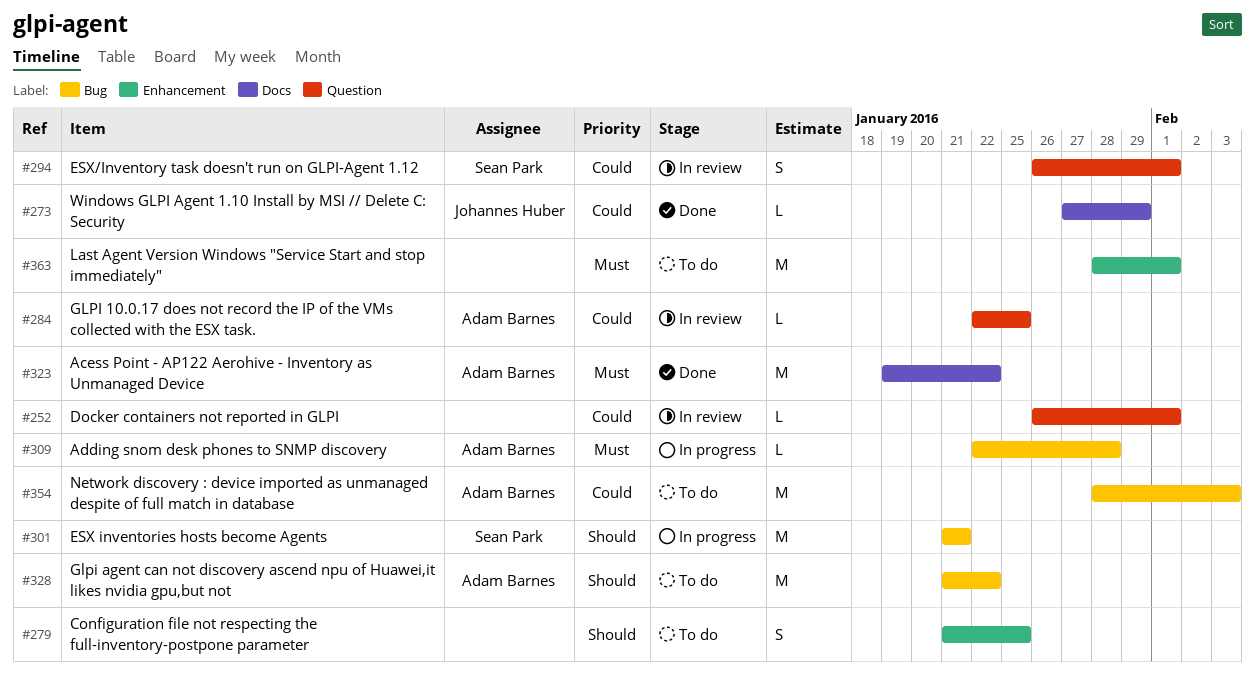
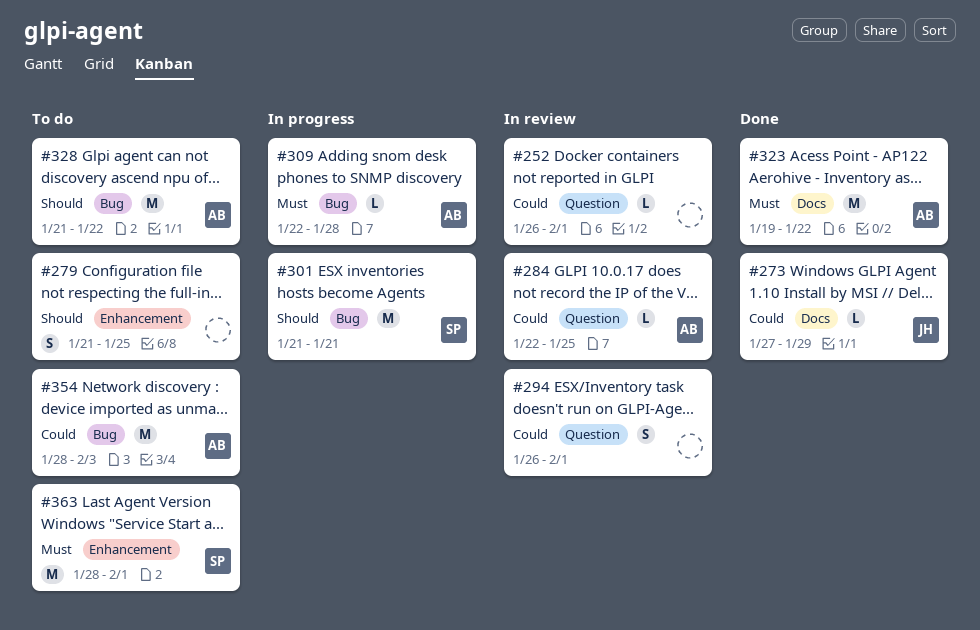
#294, owner: Sean Park -> none
#363, owner: none -> Sean Park

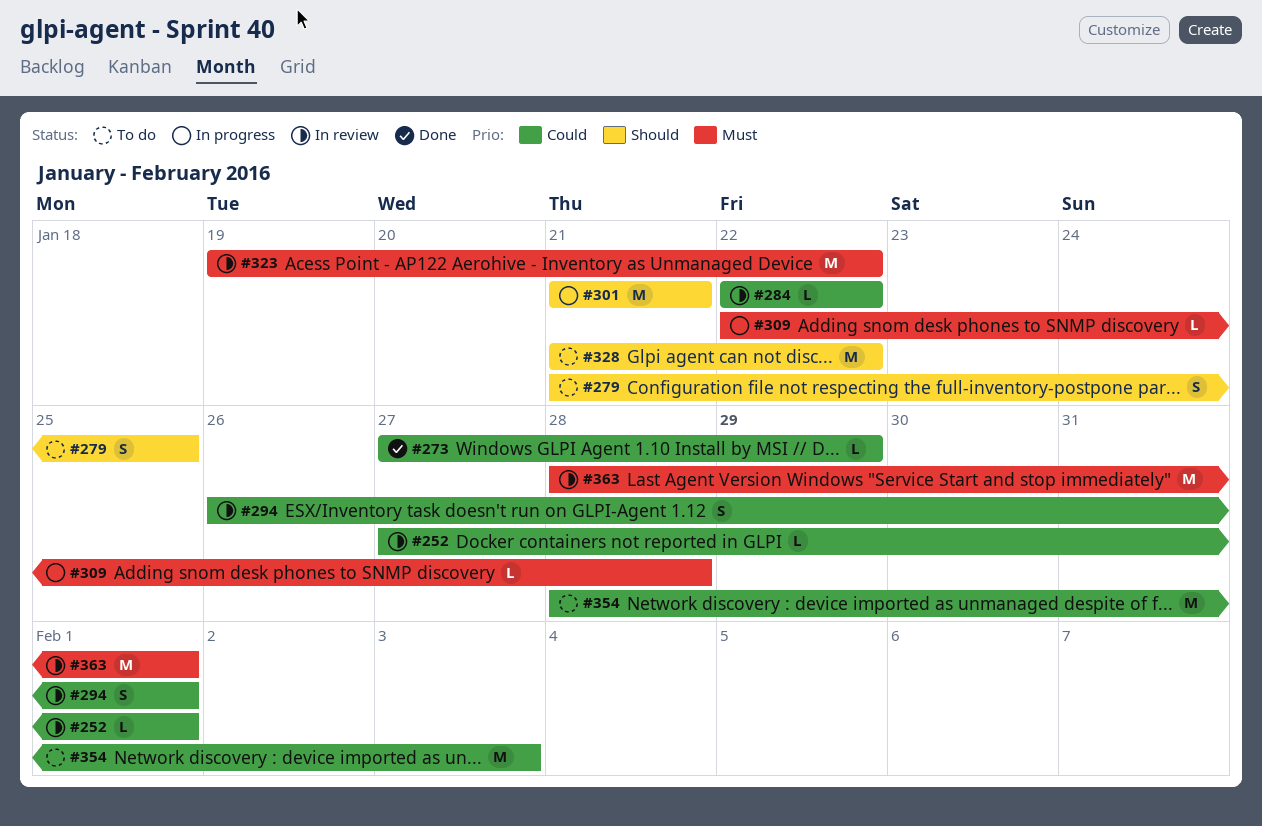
#252, start: Jan 26 -> Jan 27
#284, due: Jan 25 -> Jan 22
#323, status: Done -> In review
#363, status: To do -> In review

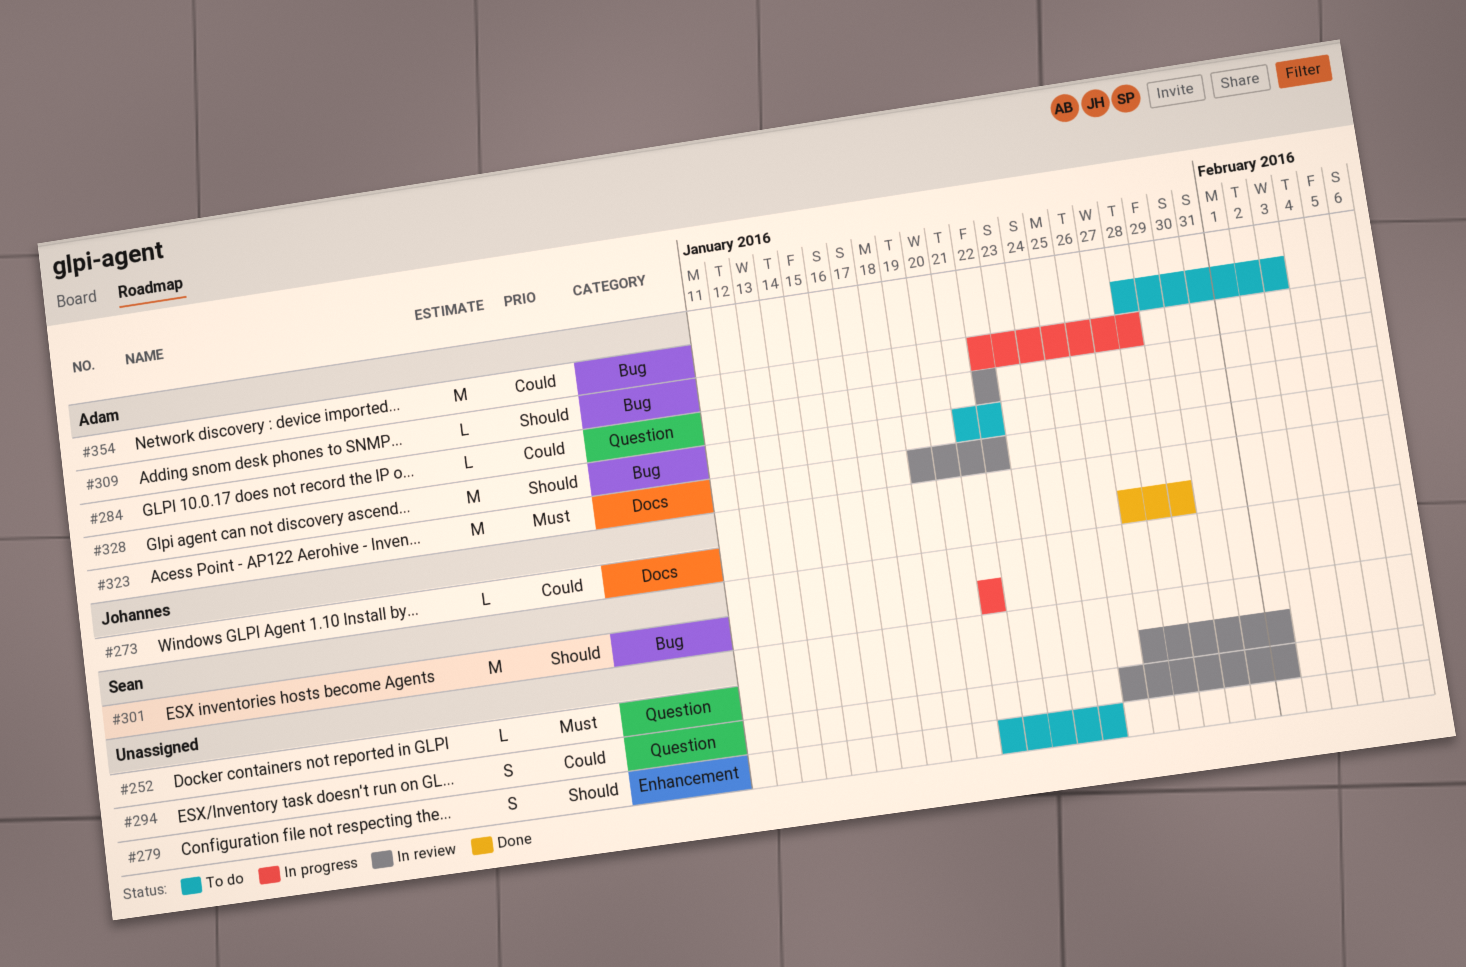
#252, priority: Could -> Must
#309, priority: Must -> Should
#363: present -> none

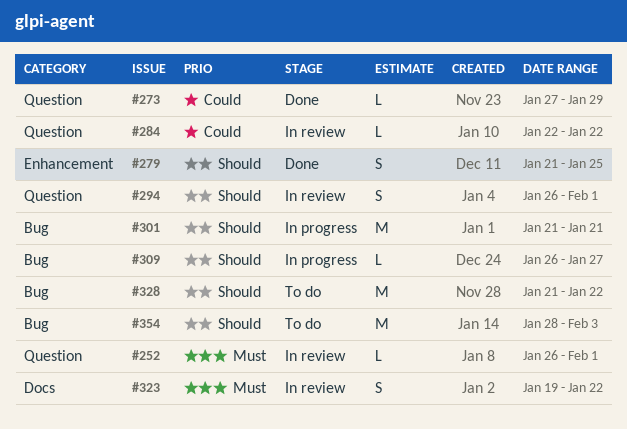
#252, start: Jan 27 -> Jan 26
#273, label: Docs -> Question
#279, status: To do -> Done
#294, priority: Could -> Should
#309, start: Jan 22 -> Jan 26
#309, due: Jan 28 -> Jan 27
#323, estimate: M -> S
#354, priority: Could -> Should

